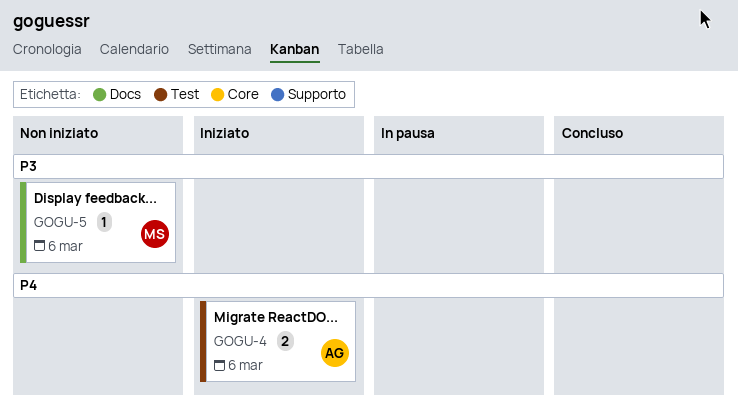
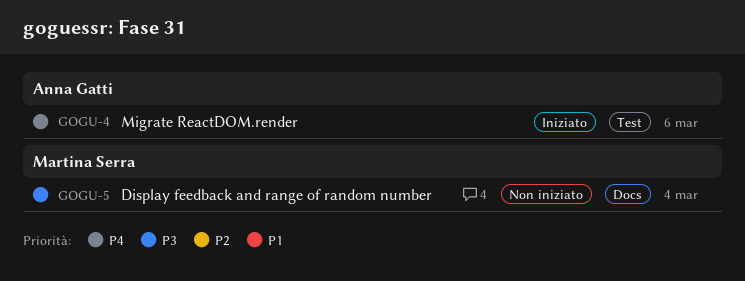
GOGU-5, due: Mar 6 -> Mar 4

